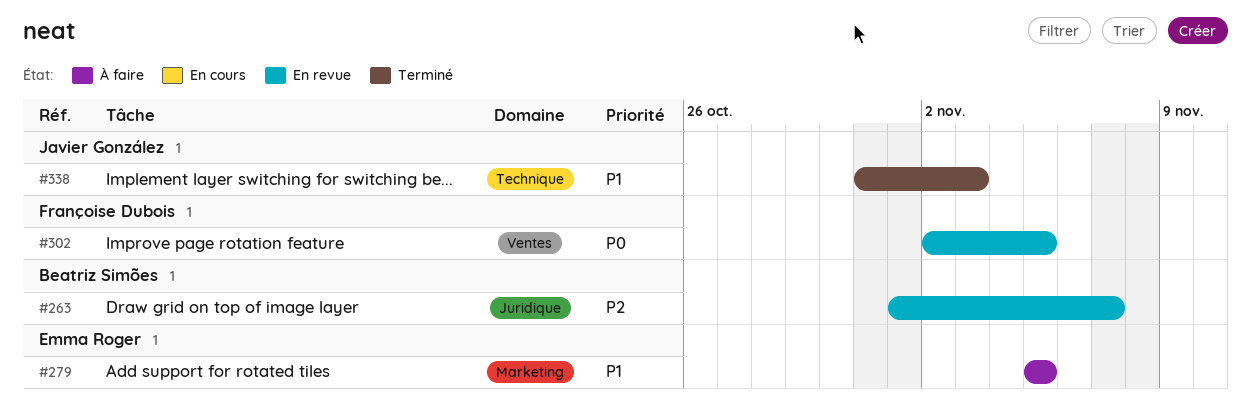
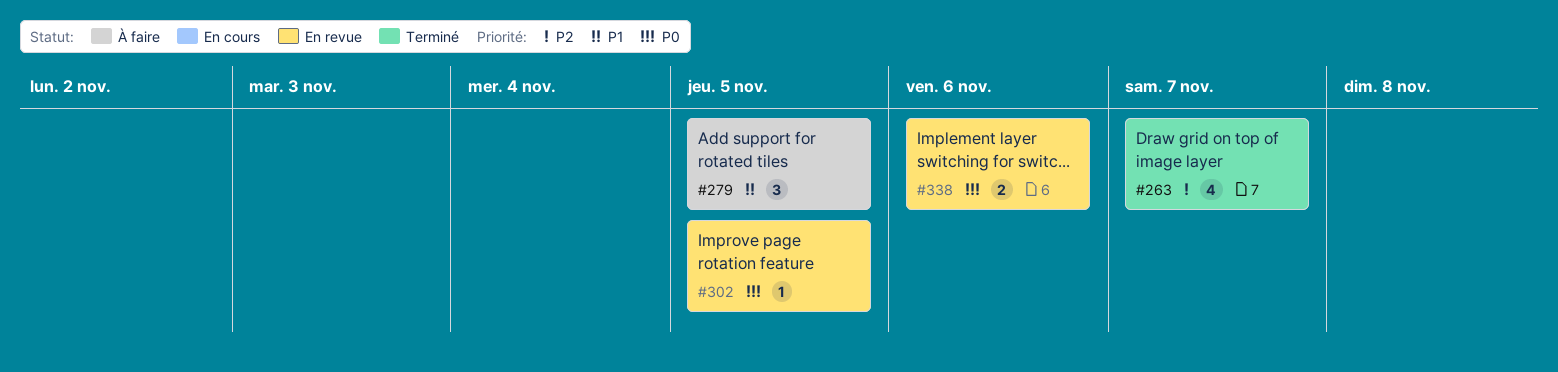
#263, status: En revue -> Terminé
#338, status: Terminé -> En revue
#338, priority: P1 -> P0
#338, due: Nov 3 -> Nov 6

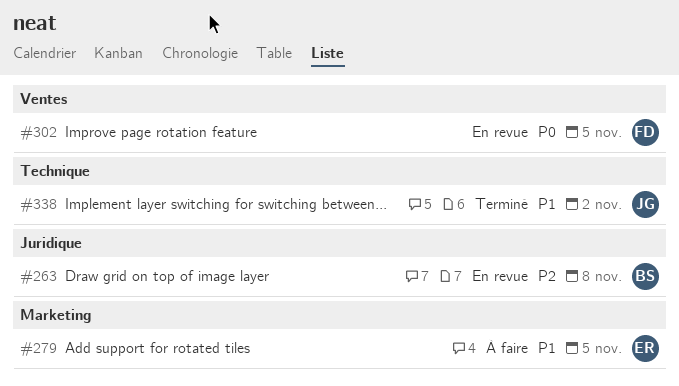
#263, status: Terminé -> En revue
#263, due: Nov 7 -> Nov 8
#338, status: En revue -> Terminé
#338, priority: P0 -> P1
#338, due: Nov 6 -> Nov 2

